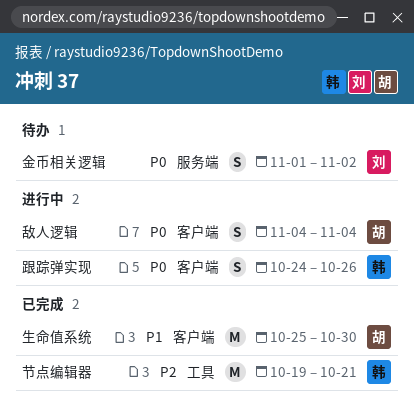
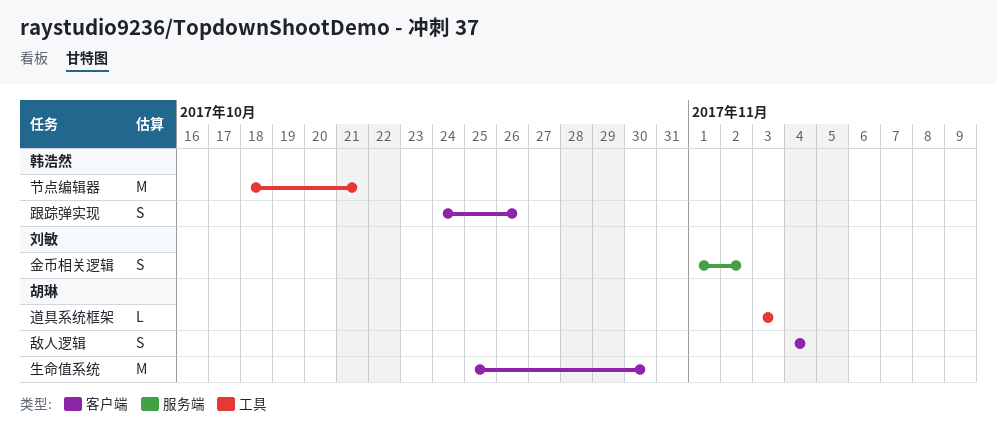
节点编辑器, start: Oct 19 -> Oct 18
道具系统框架: none -> present

